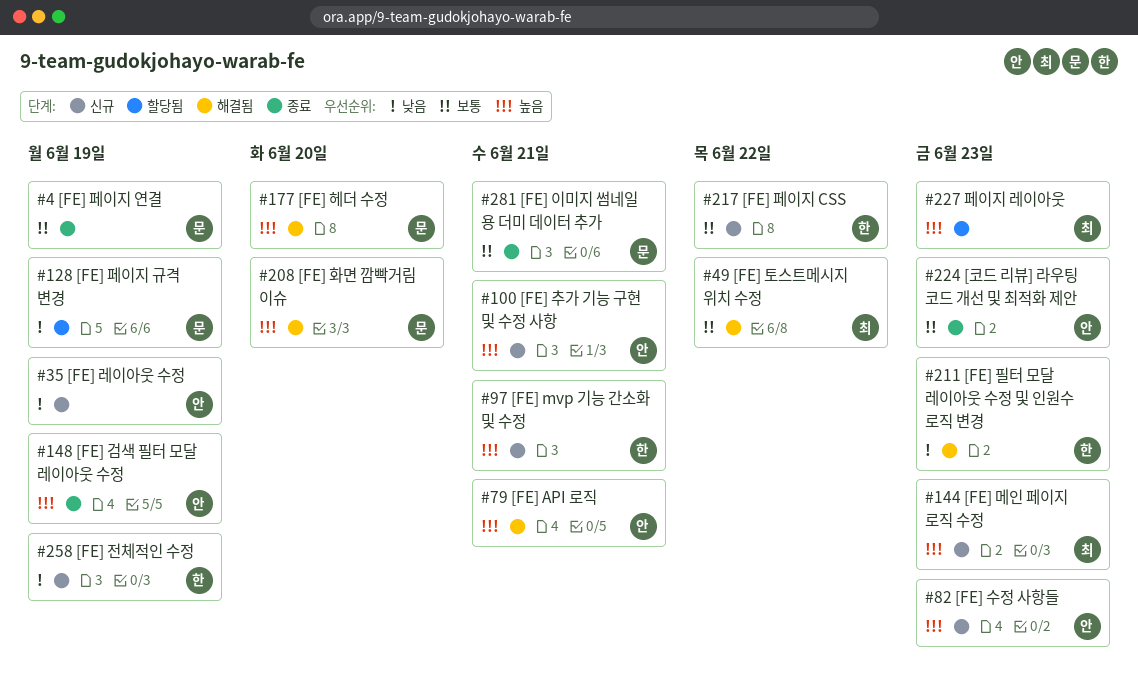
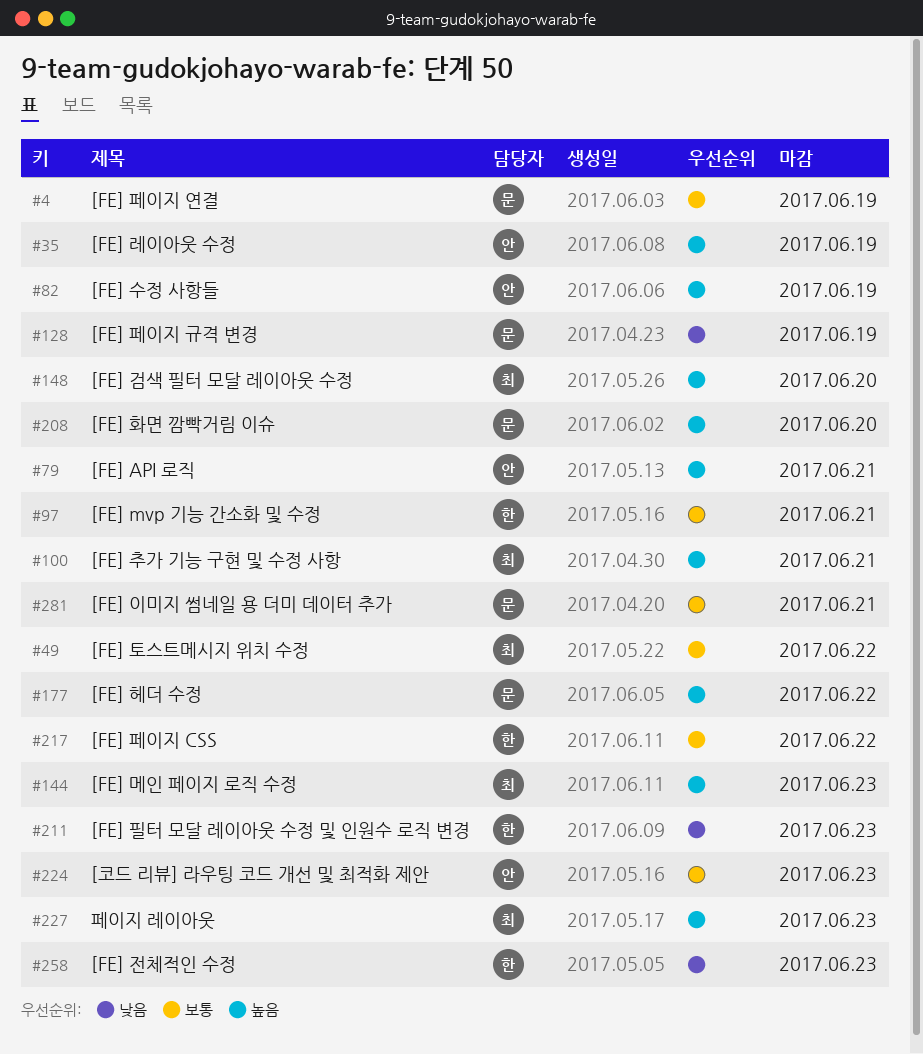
#35, priority: 낮음 -> 높음
#82, due: Jun 23 -> Jun 19
#97, priority: 높음 -> 보통
#100, owner: 안 -> 최
#148, owner: 안 -> 최
#148, due: Jun 19 -> Jun 20
#177, due: Jun 20 -> Jun 22
#258, due: Jun 19 -> Jun 23

